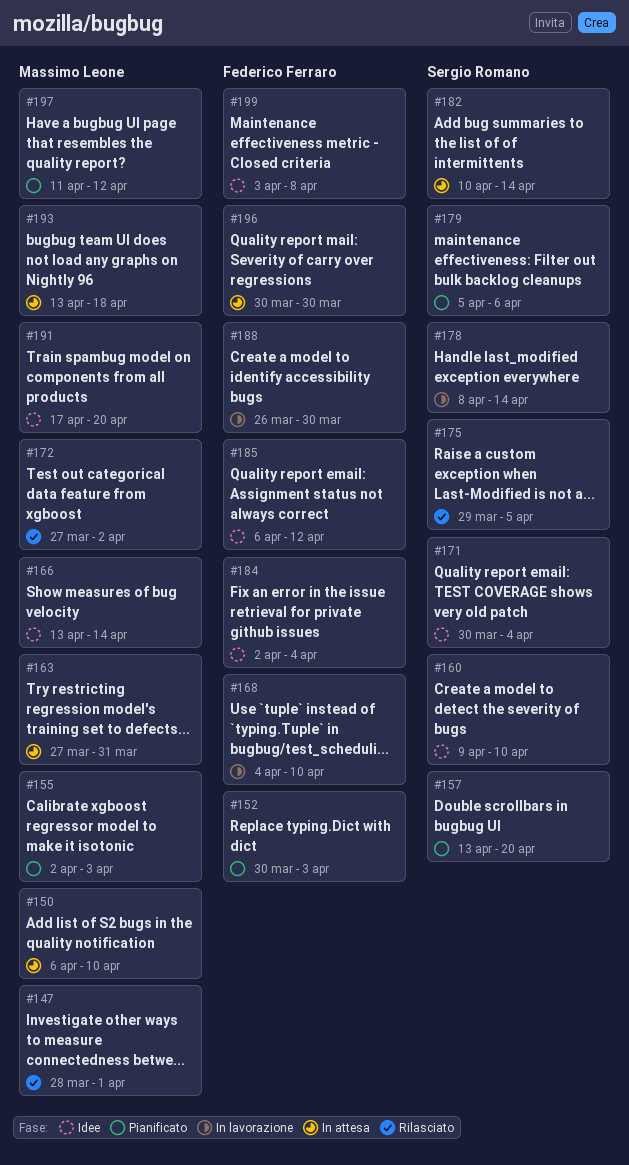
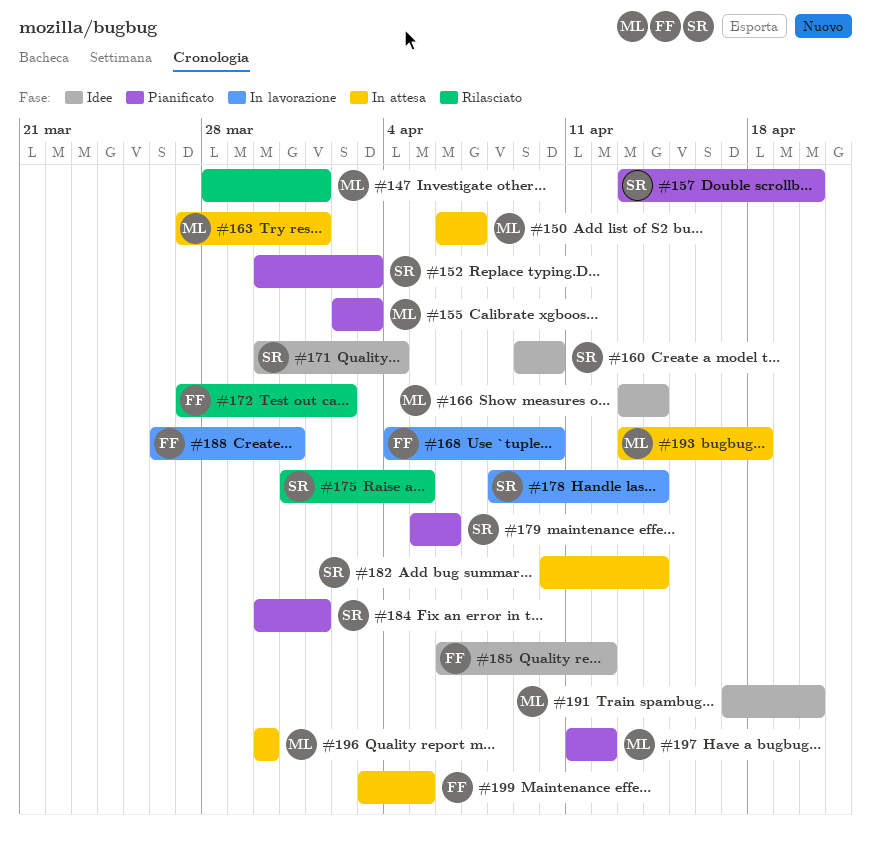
#150, due: Apr 10 -> Apr 7
#152, owner: Federico Ferraro -> Sergio Romano
#163, due: Mar 31 -> Apr 1
#172, owner: Massimo Leone -> Federico Ferraro
#175, start: Mar 29 -> Mar 31
#184, status: Idee -> Pianificato
#184, owner: Federico Ferraro -> Sergio Romano
#184, start: Apr 2 -> Mar 30
#184, due: Apr 4 -> Apr 1
#188, due: Mar 30 -> Mar 31
#196, owner: Federico Ferraro -> Massimo Leone
#199, status: Idee -> In attesa
#199, due: Apr 8 -> Apr 5

